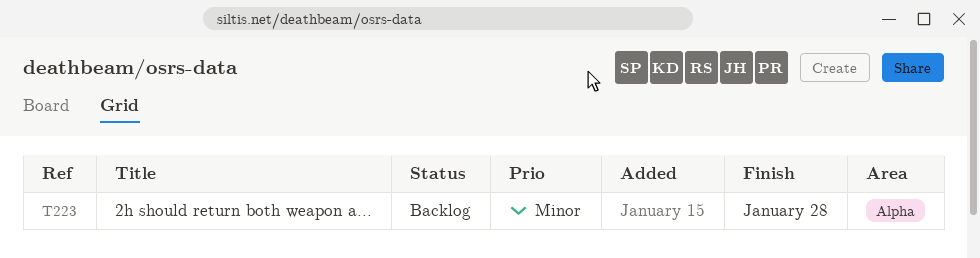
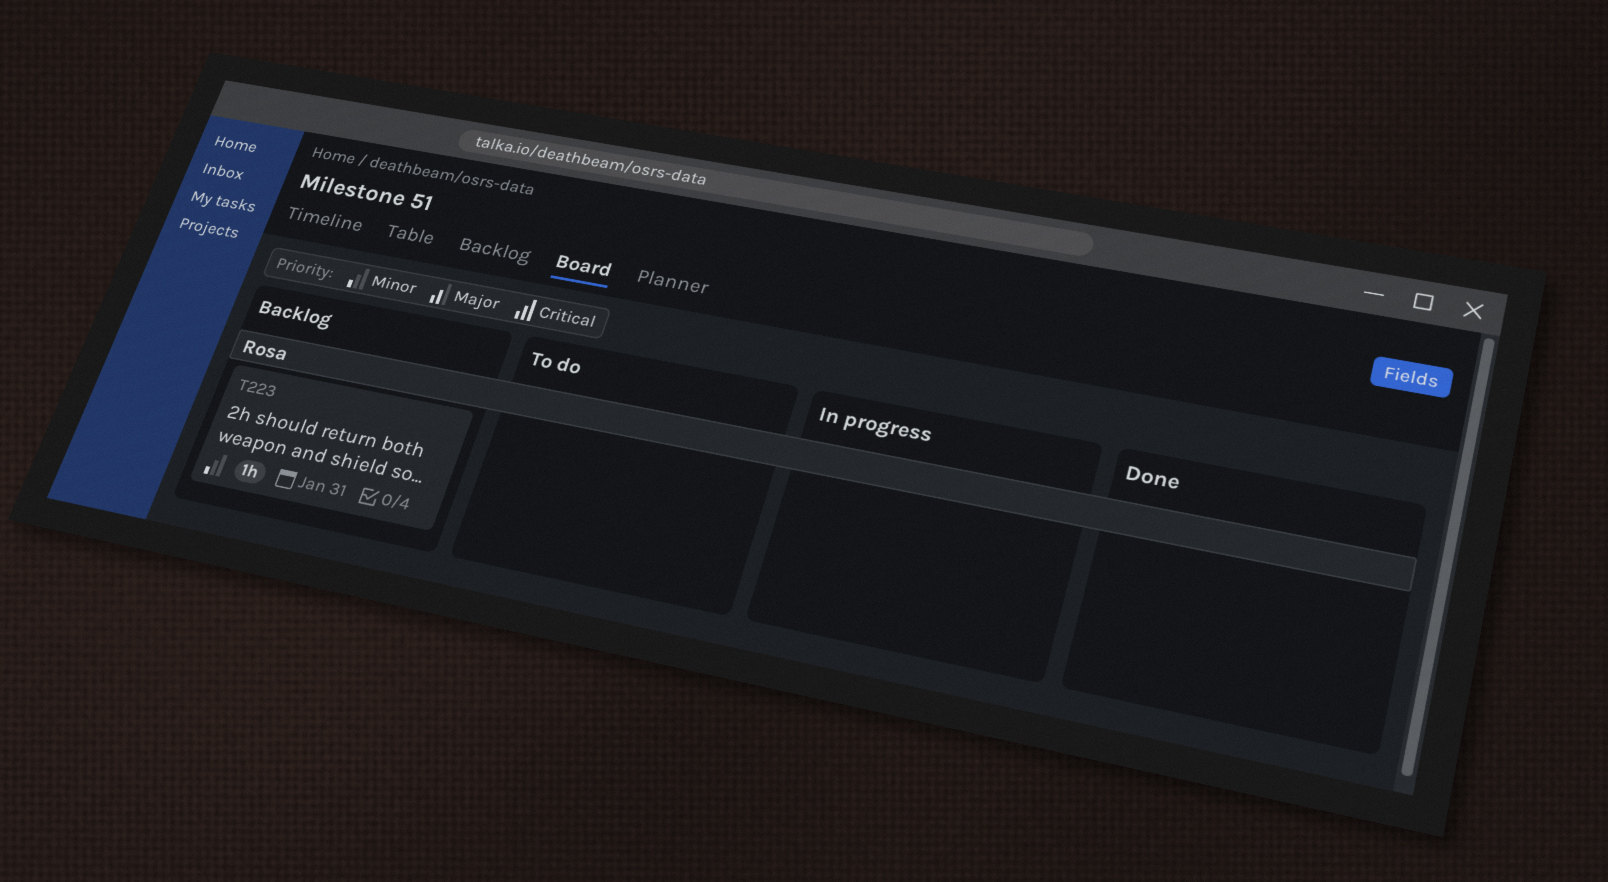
T223, due: Jan 28 -> Jan 31

